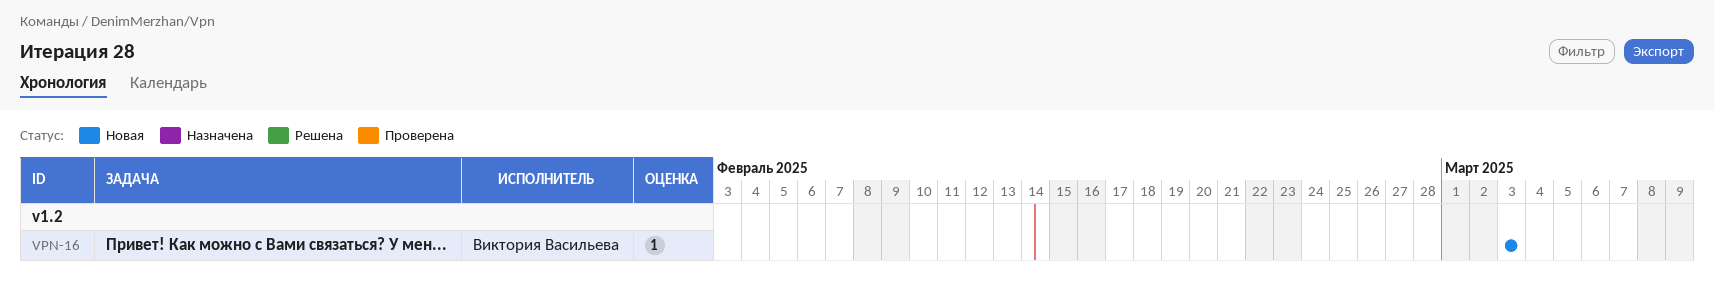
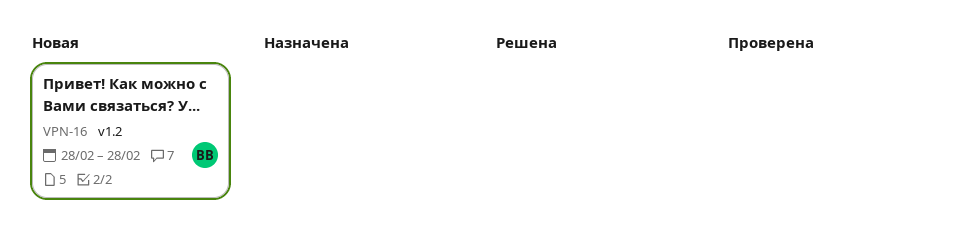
VPN-16, start: Mar 3 -> Feb 28
VPN-16, due: Mar 3 -> Feb 28

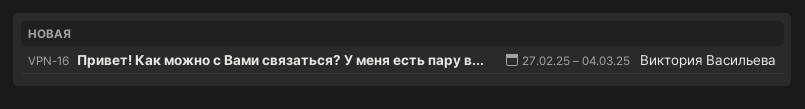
VPN-16, start: Feb 28 -> Feb 27
VPN-16, due: Feb 28 -> Mar 4

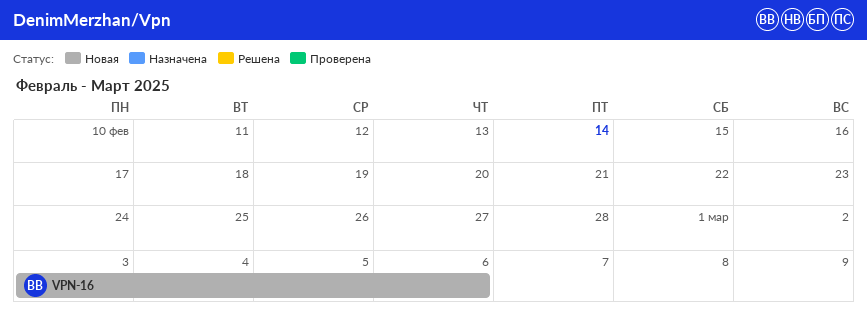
VPN-16, start: Feb 27 -> Mar 3
VPN-16, due: Mar 4 -> Mar 6

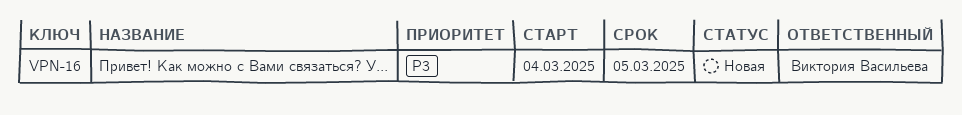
VPN-16, start: Mar 3 -> Mar 4
VPN-16, due: Mar 6 -> Mar 5

